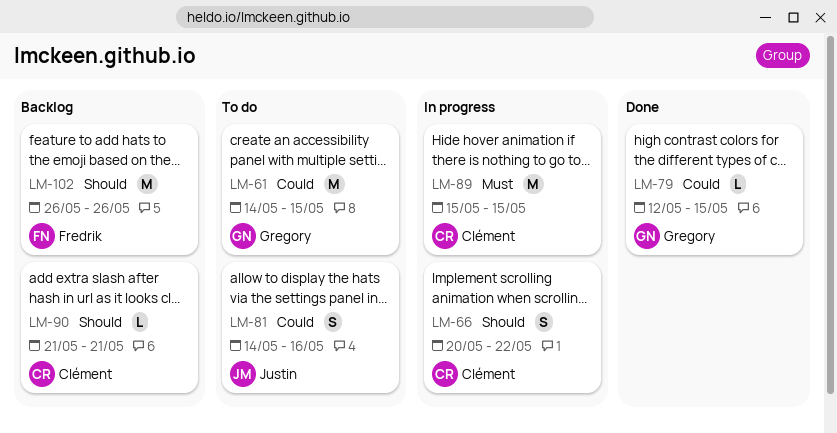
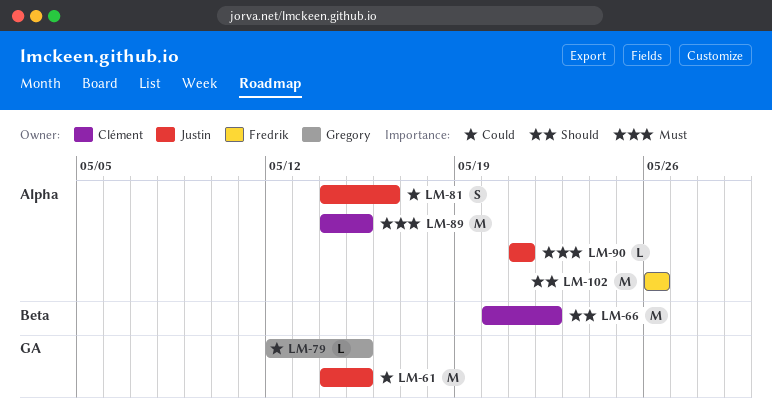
LM-61, owner: Gregory -> Justin
LM-66, estimate: S -> M
LM-89, start: May 15 -> May 14
LM-90, owner: Clément -> Justin
LM-90, priority: Should -> Must

